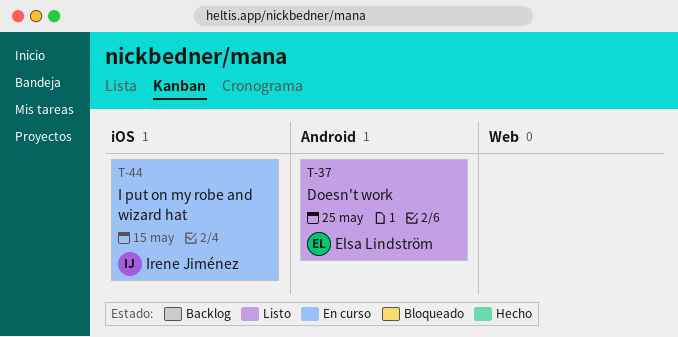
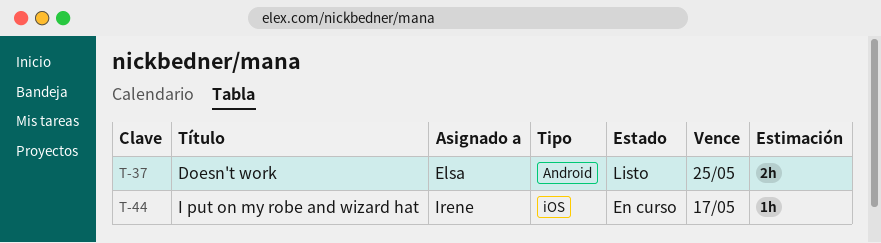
T-44, due: May 15 -> May 17

